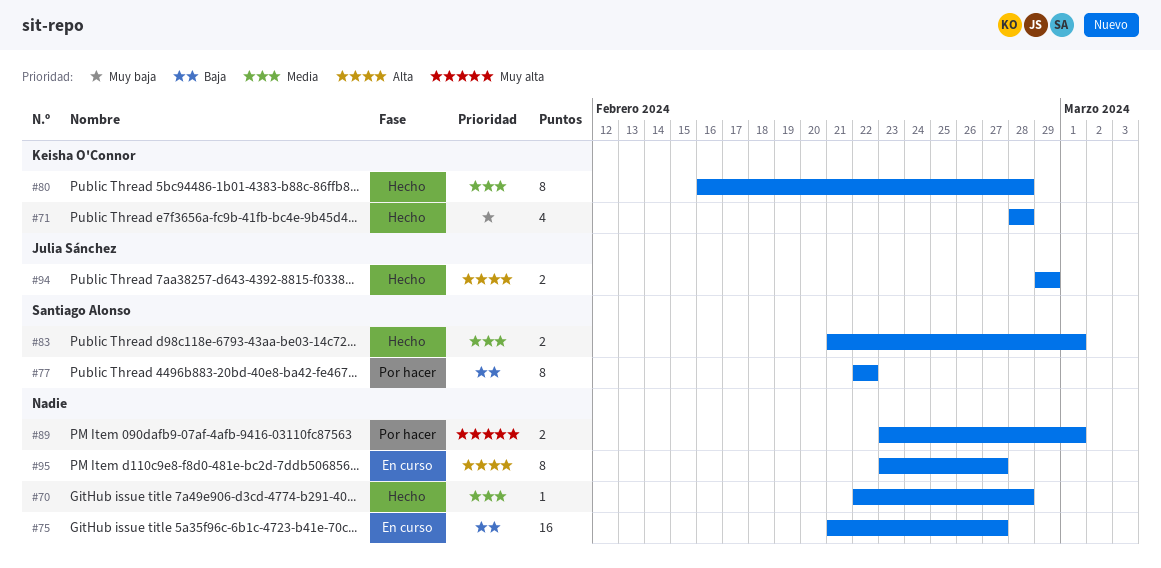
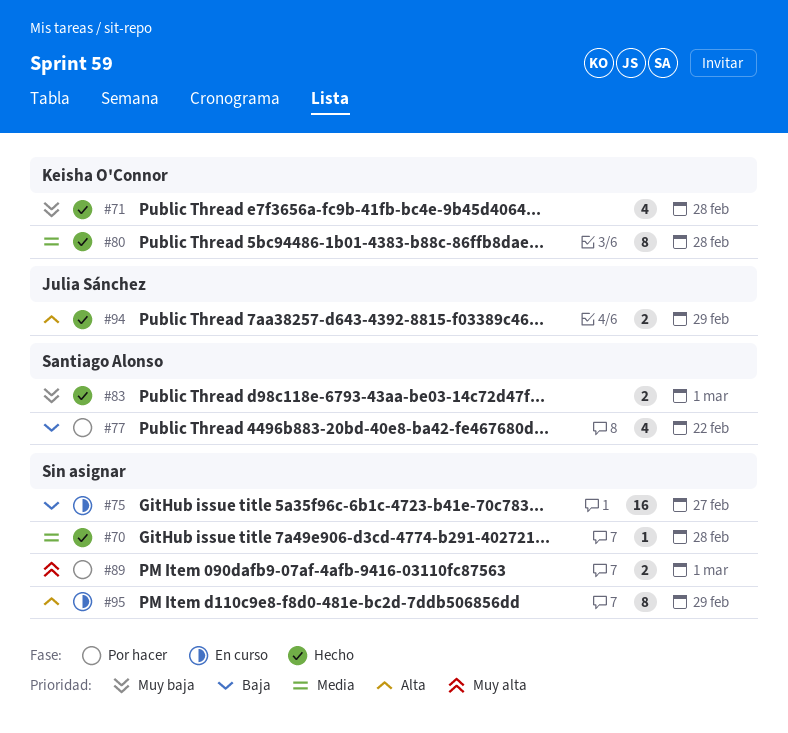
#77, estimate: 8 -> 4
#83, priority: Media -> Muy baja
#95, due: Feb 27 -> Feb 29

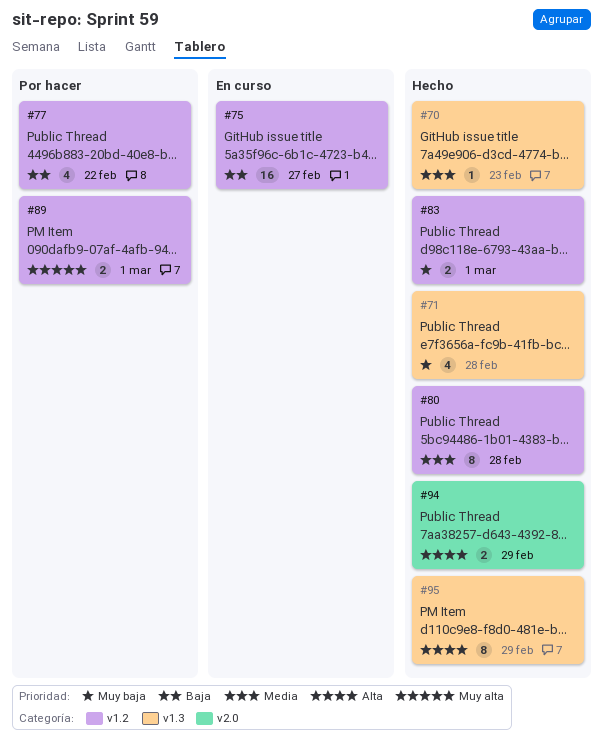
#70, due: Feb 28 -> Feb 23
#95, status: En curso -> Hecho

